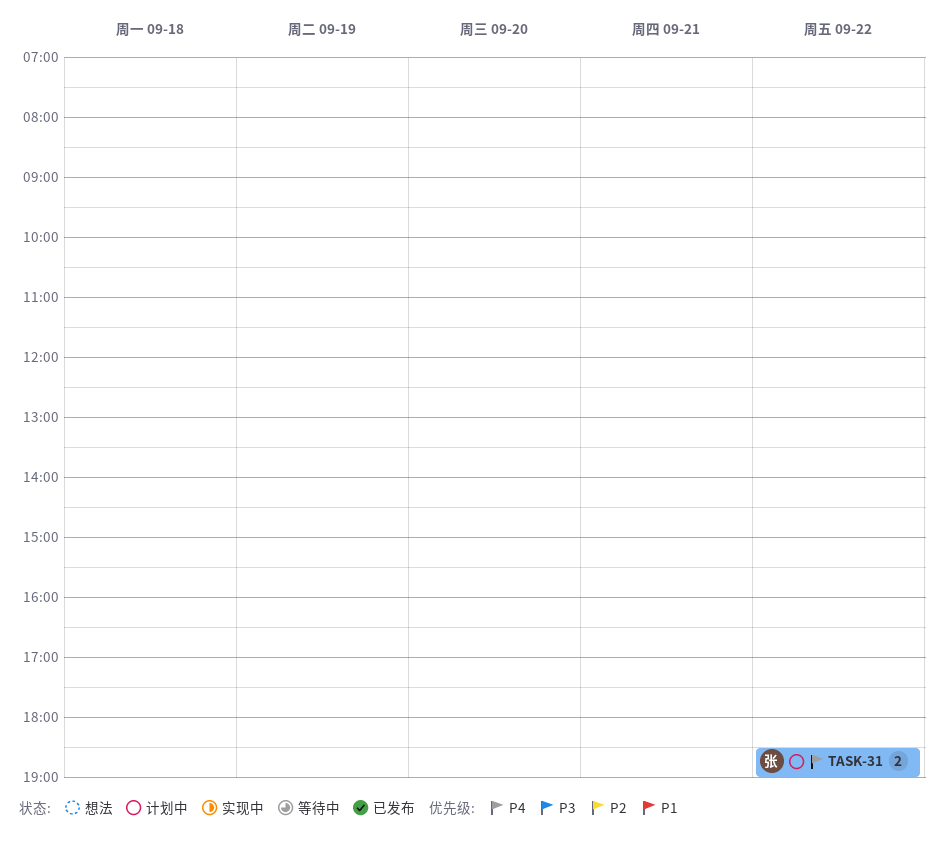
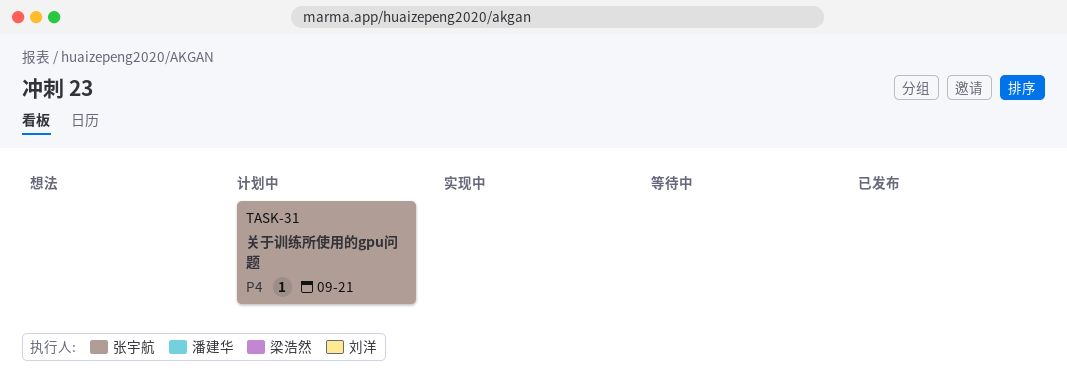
TASK-31, estimate: 2 -> 1
TASK-31, day: Sep 22 -> Sep 21

